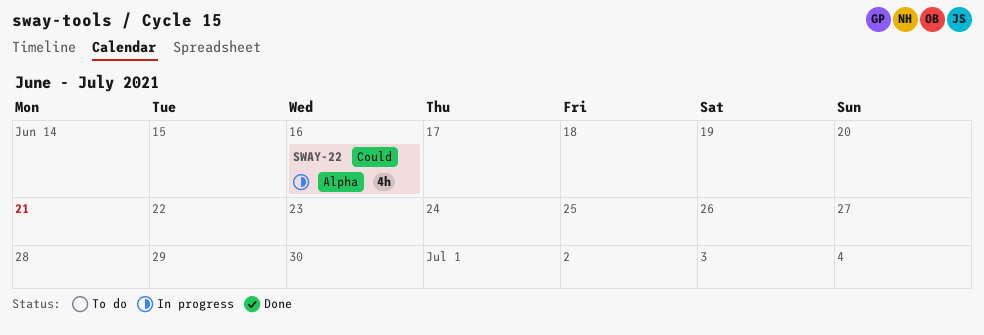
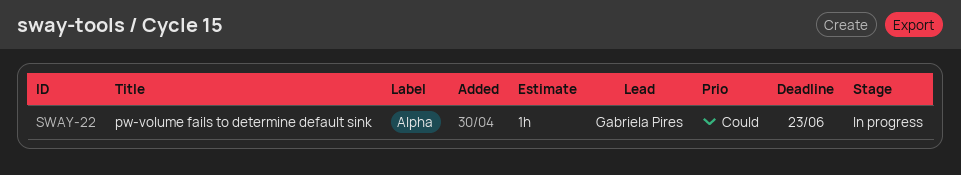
SWAY-22, estimate: 4h -> 1h
SWAY-22, due: Jun 16 -> Jun 23

